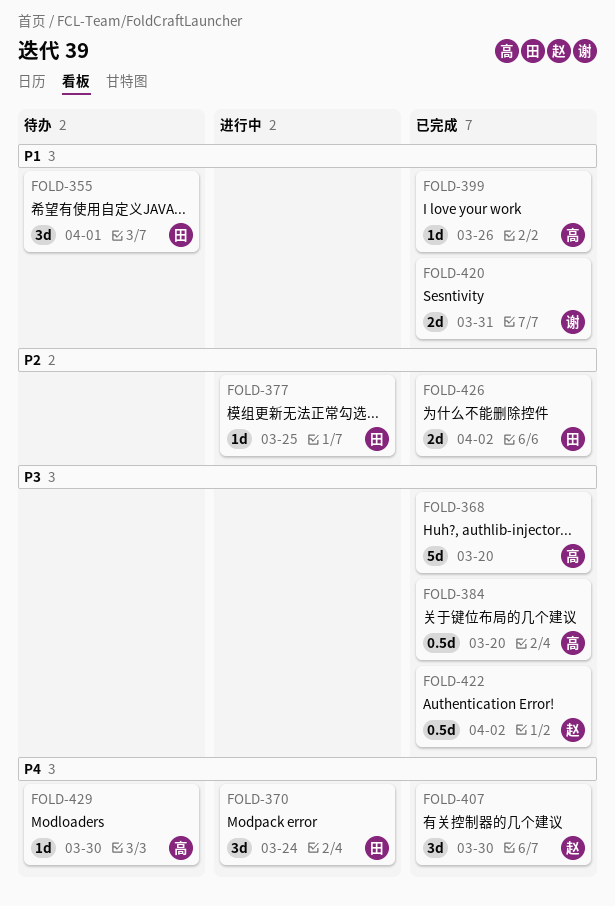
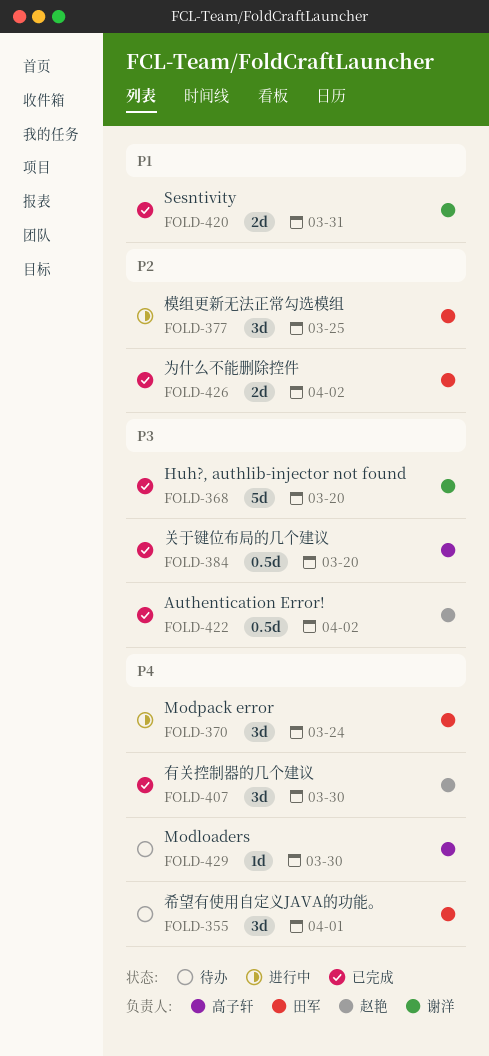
FOLD-355, priority: P1 -> P4
FOLD-368, owner: 高子轩 -> 谢洋
FOLD-377, estimate: 1d -> 3d
FOLD-399: present -> none

